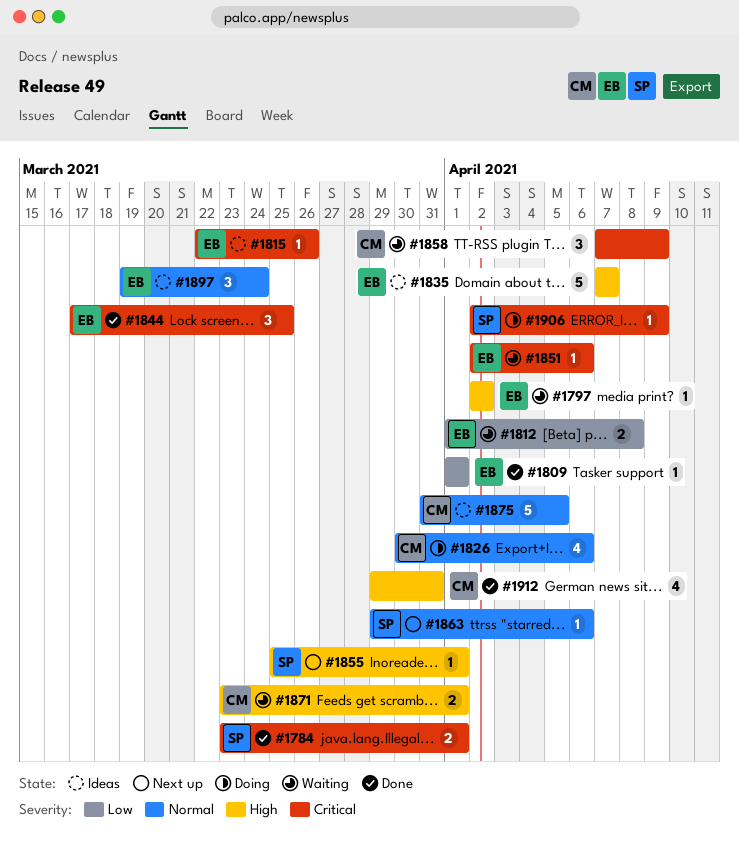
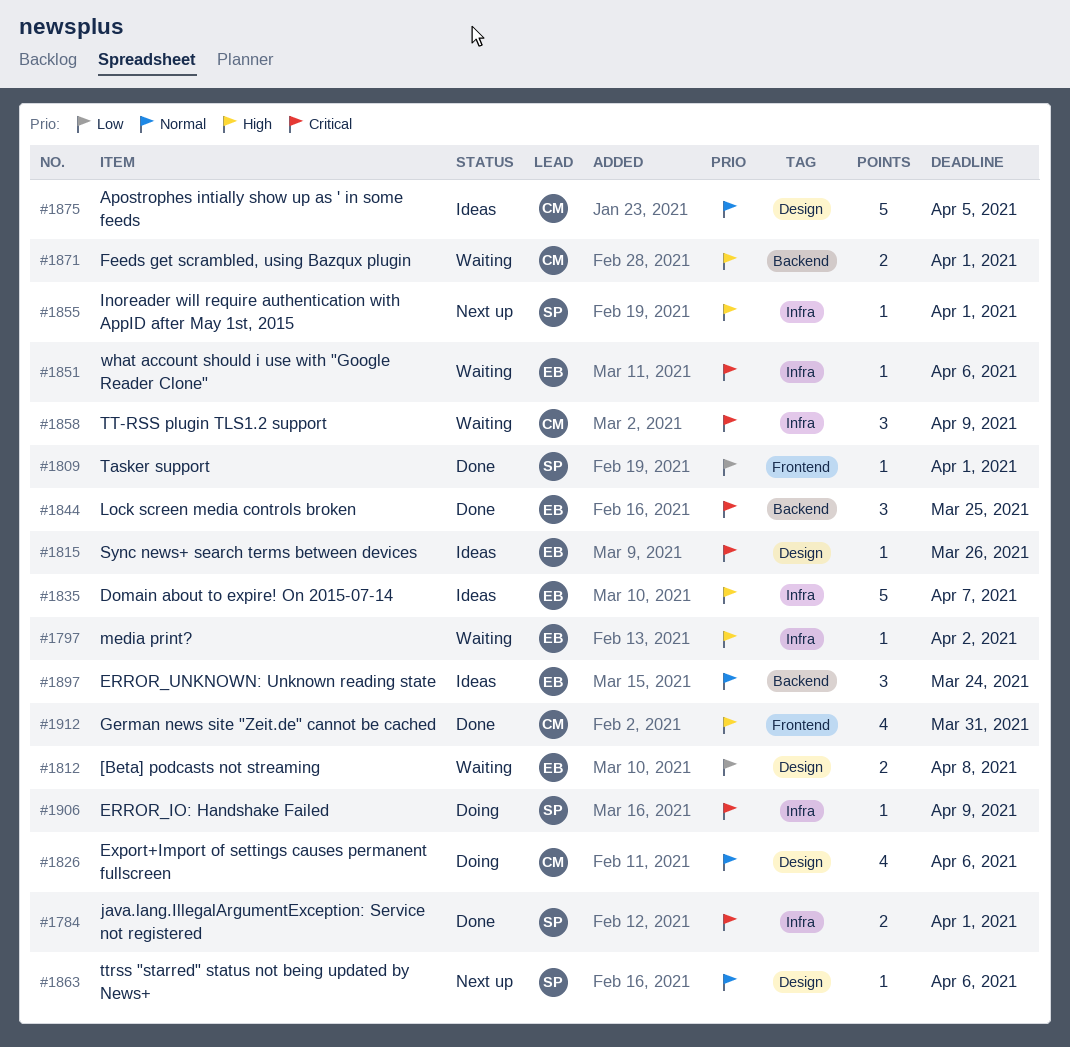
#1809, owner: EB -> SP

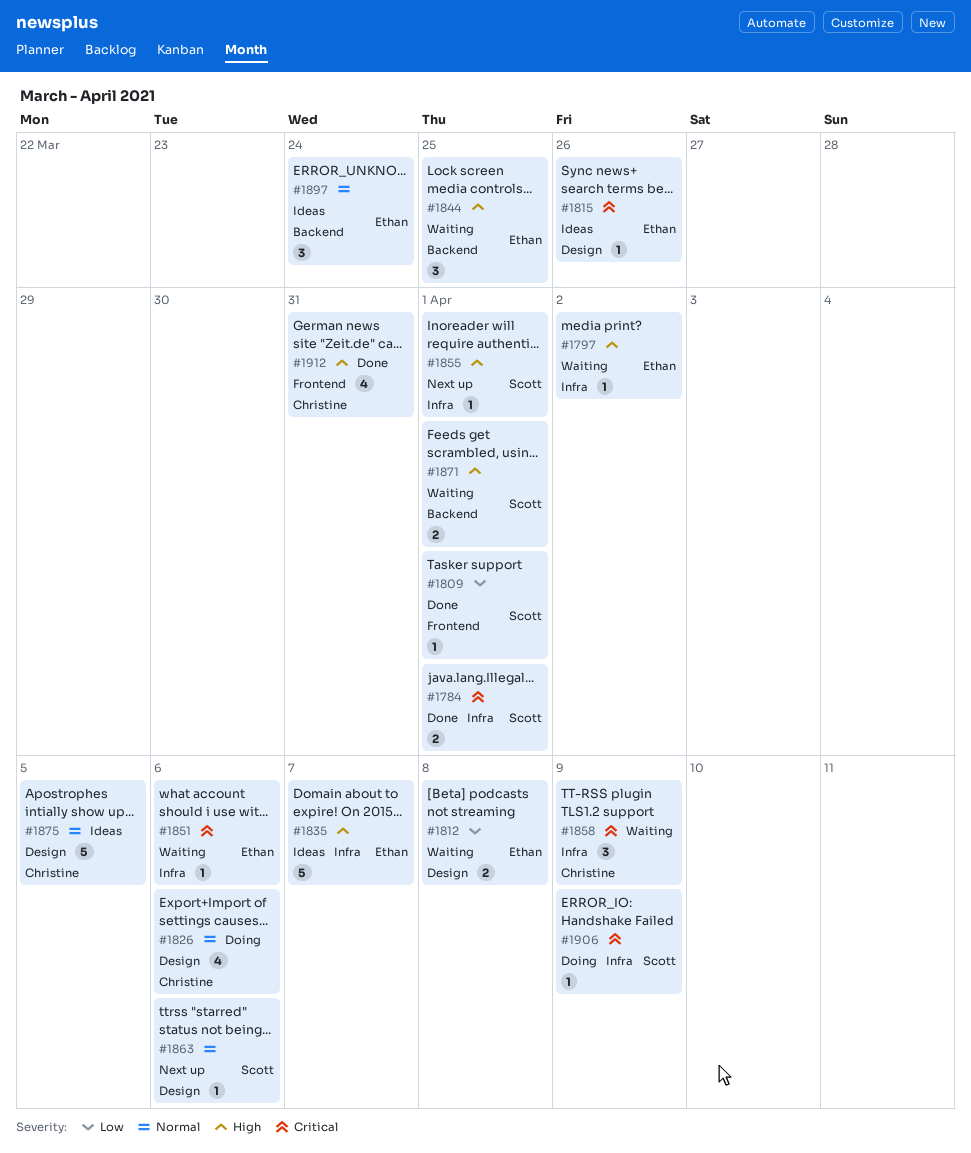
#1844, status: Done -> Waiting
#1844, priority: Critical -> High
#1871, owner: Christine -> Scott

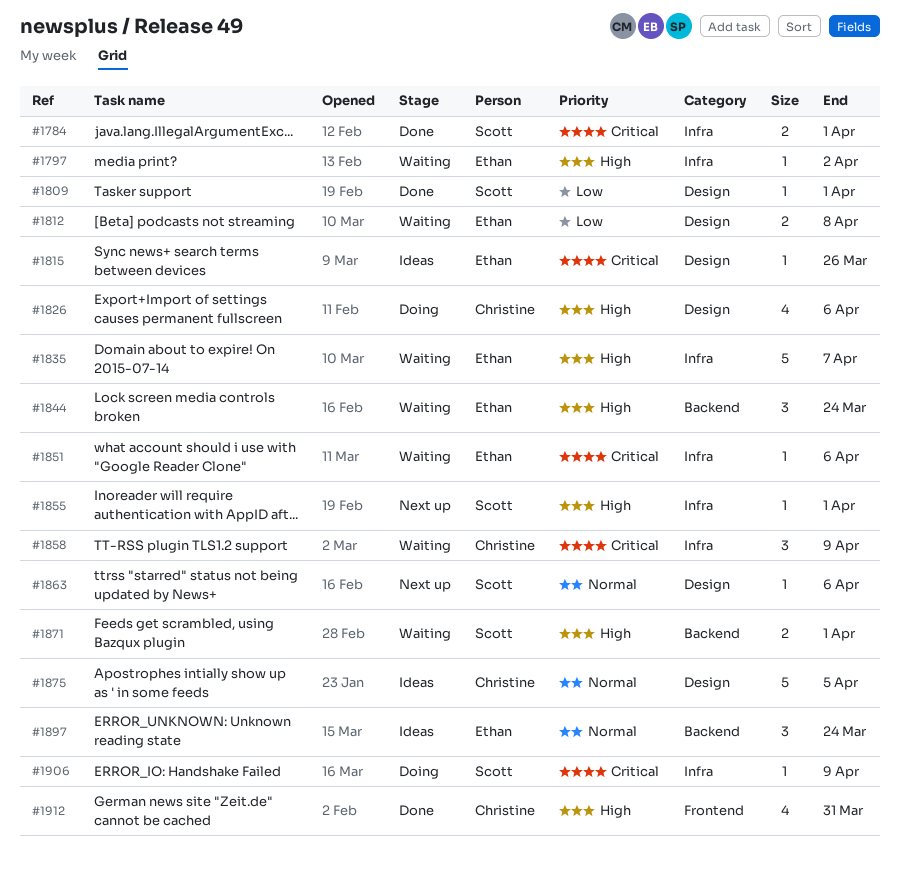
#1809, label: Frontend -> Design
#1826, priority: Normal -> High
#1835, status: Ideas -> Waiting
#1844, due: Mar 25 -> Mar 24

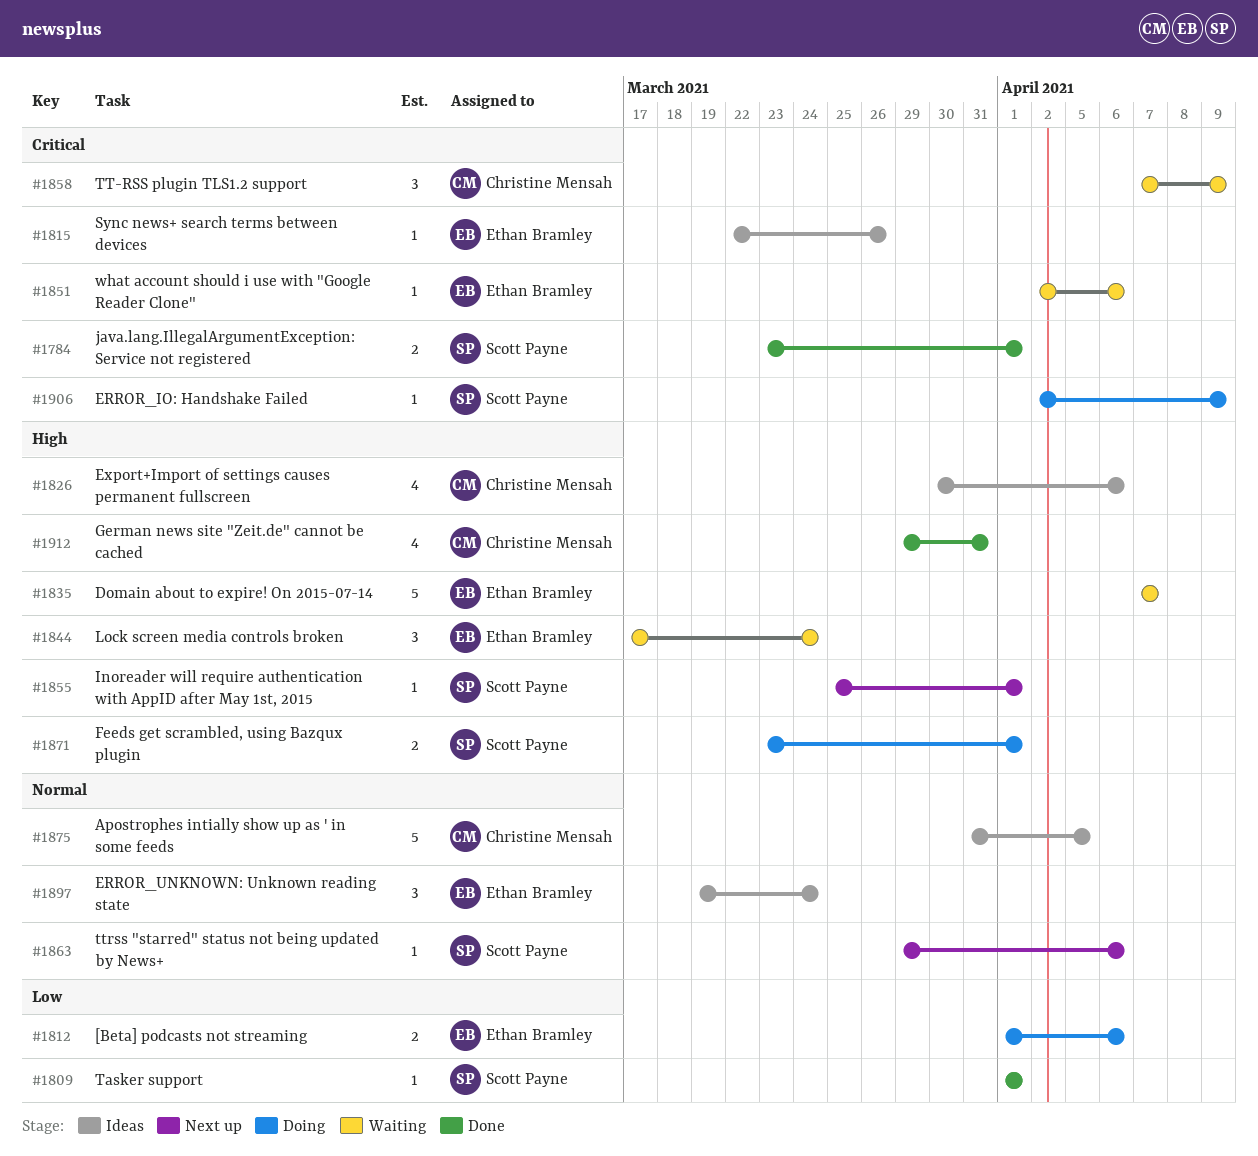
#1797: present -> none
#1812, status: Waiting -> Doing
#1812, due: Apr 8 -> Apr 6
#1826, status: Doing -> Ideas
#1871, status: Waiting -> Doing

